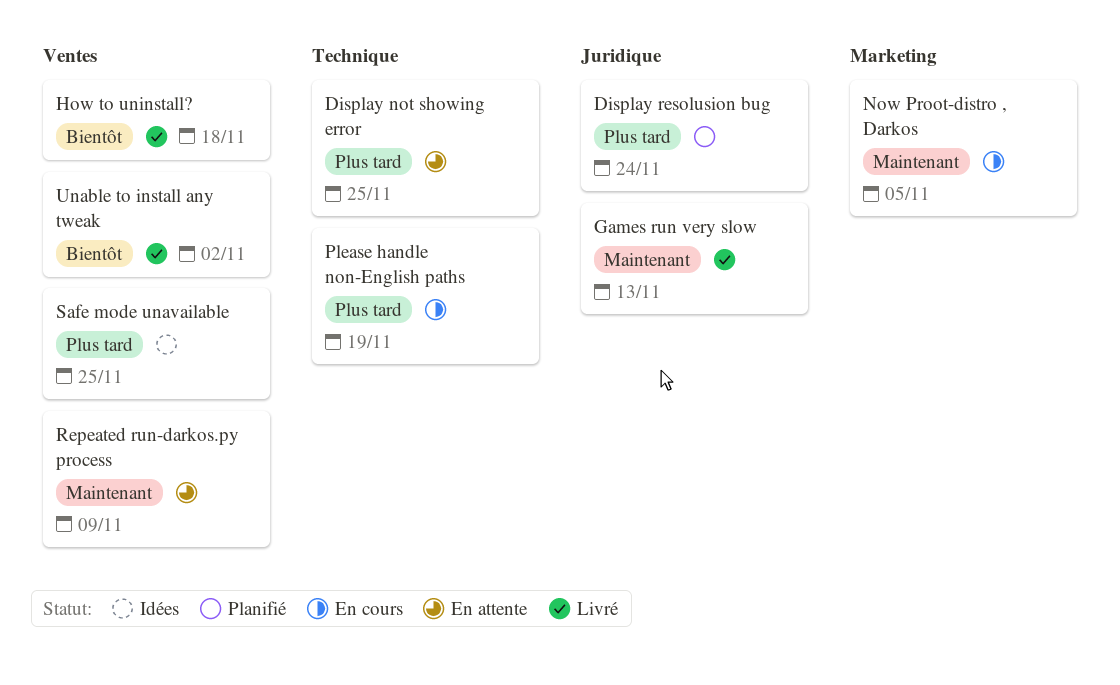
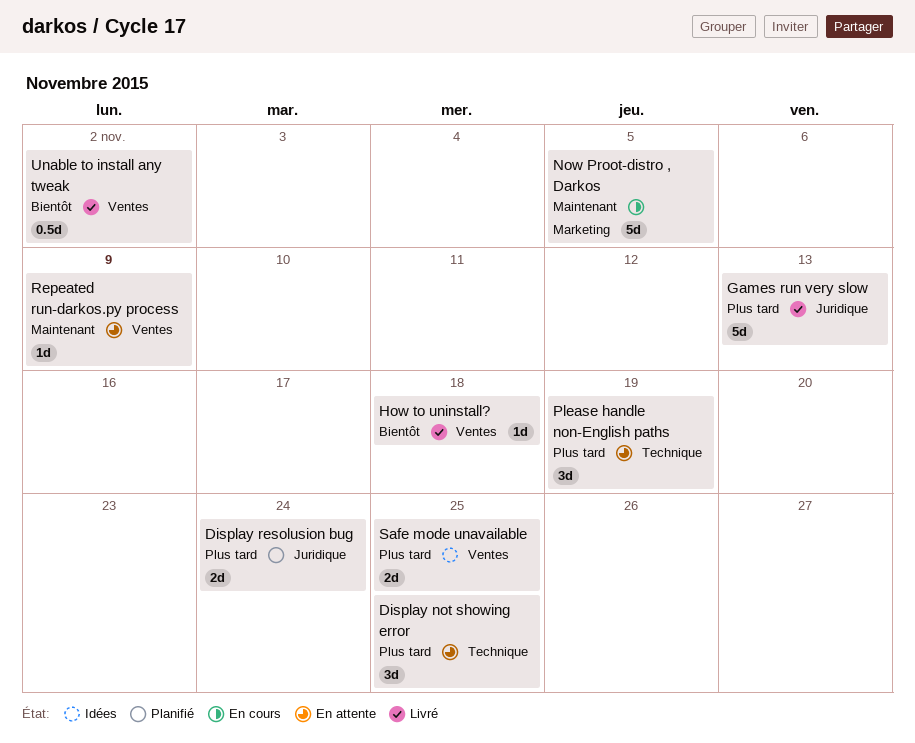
Games run very slow, priority: Maintenant -> Plus tard
Please handle non-English paths, status: En cours -> En attente

